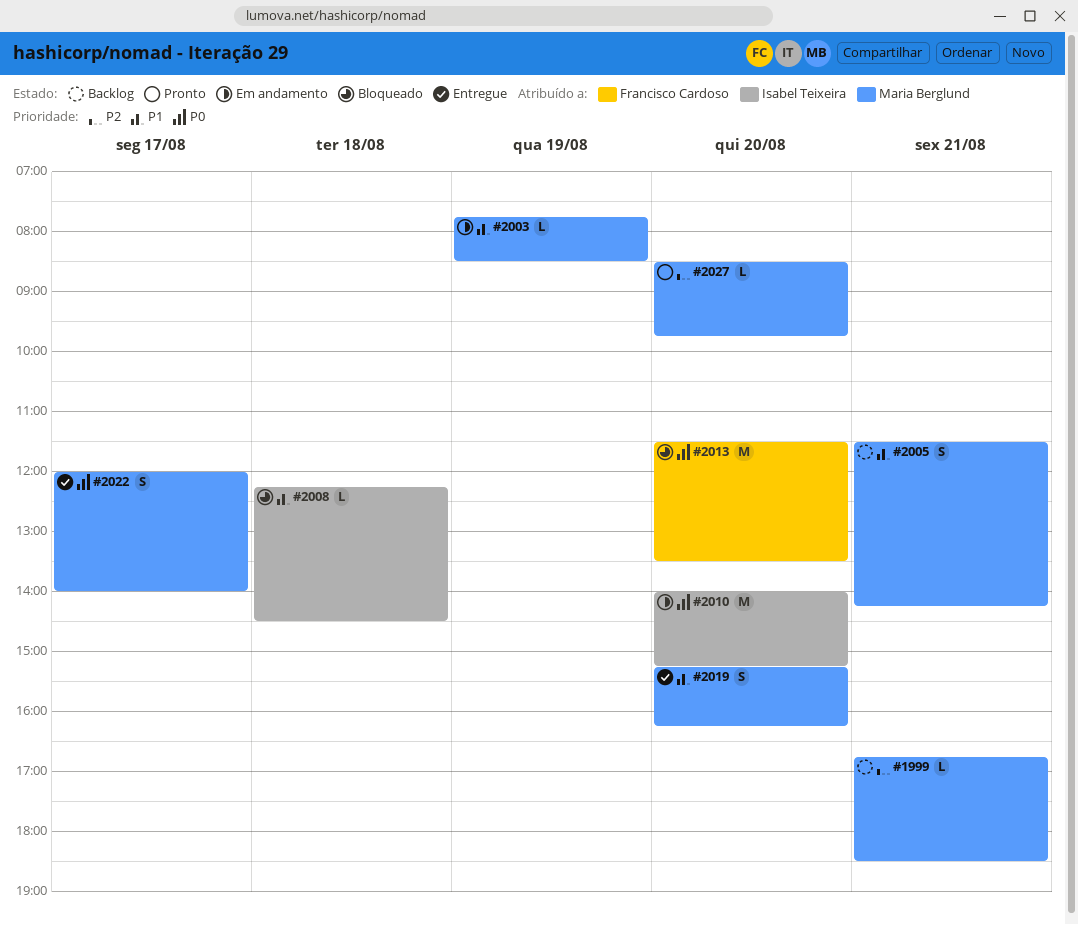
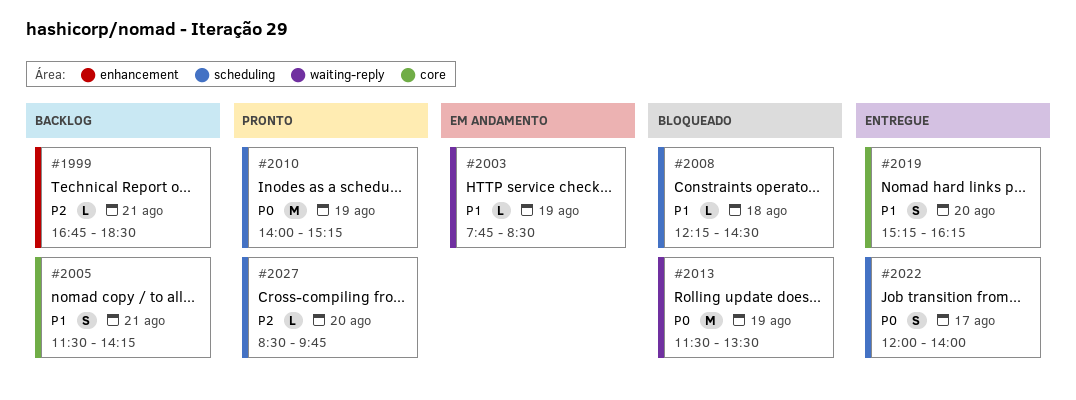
#2010, status: Em andamento -> Pronto
#2010, day: Aug 20 -> Aug 19
#2013, day: Aug 20 -> Aug 19

